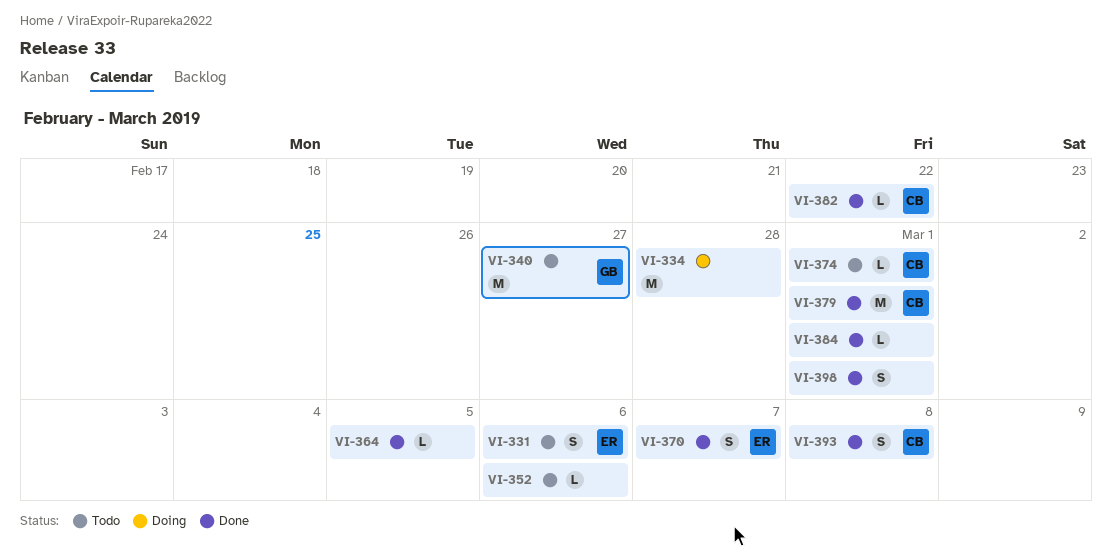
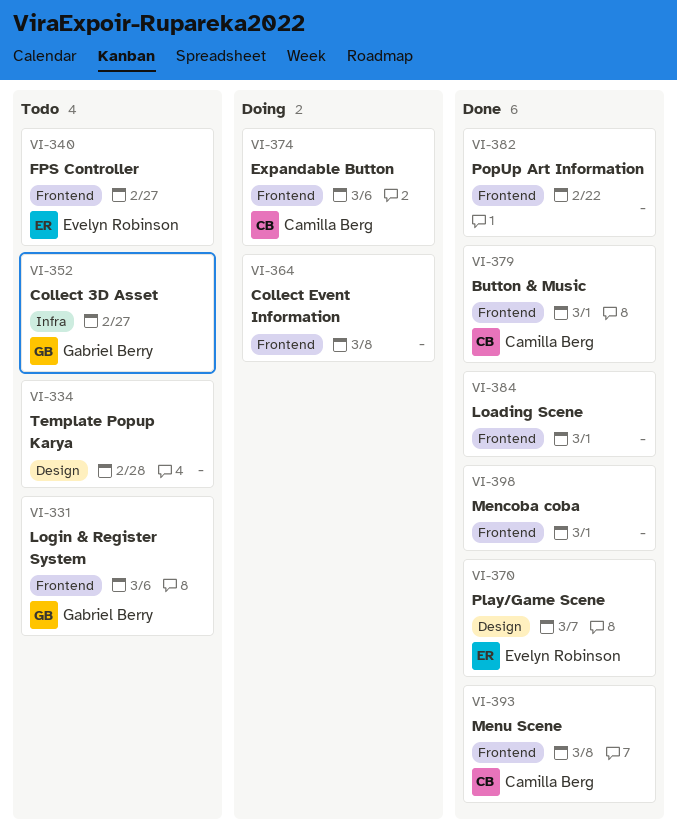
VI-331, owner: Evelyn Robinson -> Gabriel Berry
VI-334, status: Doing -> Todo
VI-340, owner: Gabriel Berry -> Evelyn Robinson
VI-352, owner: none -> Gabriel Berry
VI-352, due: Mar 6 -> Feb 27
VI-364, status: Done -> Doing
VI-364, due: Mar 5 -> Mar 8
VI-374, status: Todo -> Doing
VI-374, due: Mar 1 -> Mar 6
VI-382, owner: Camilla Berg -> none

